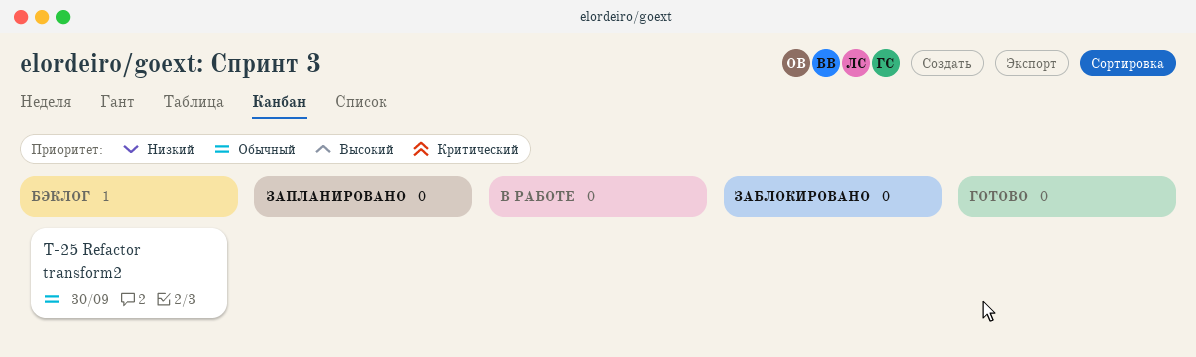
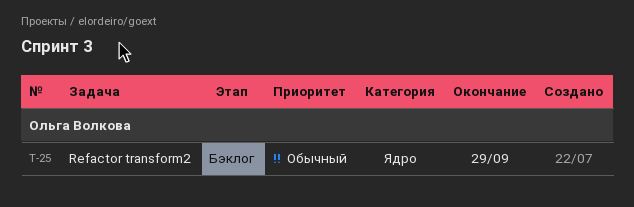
T-25, due: Sep 30 -> Sep 29

